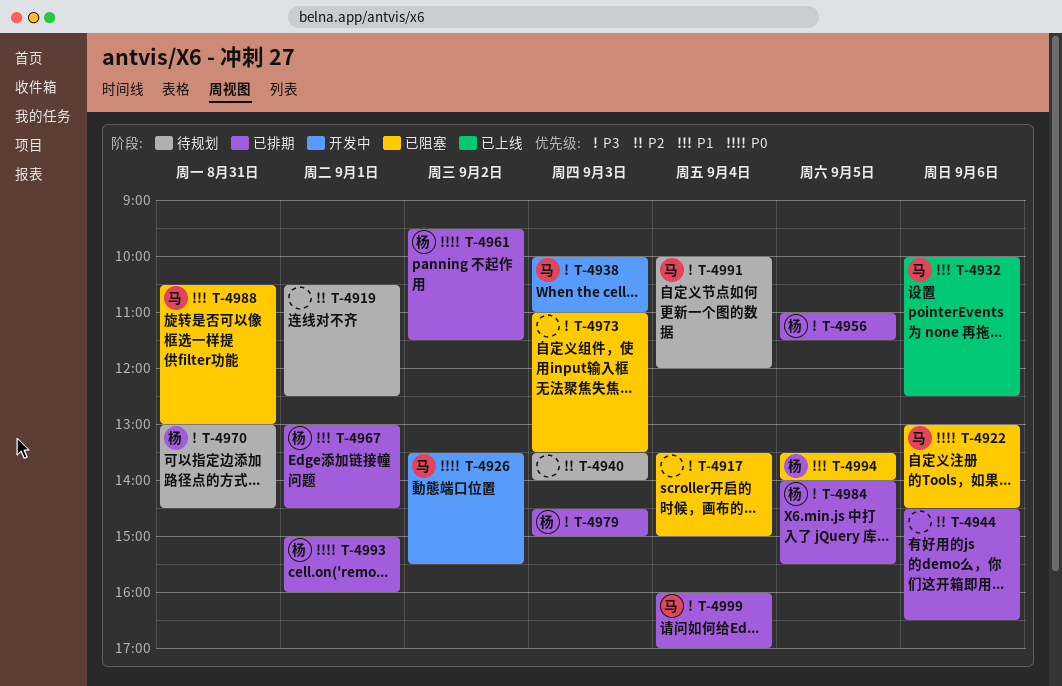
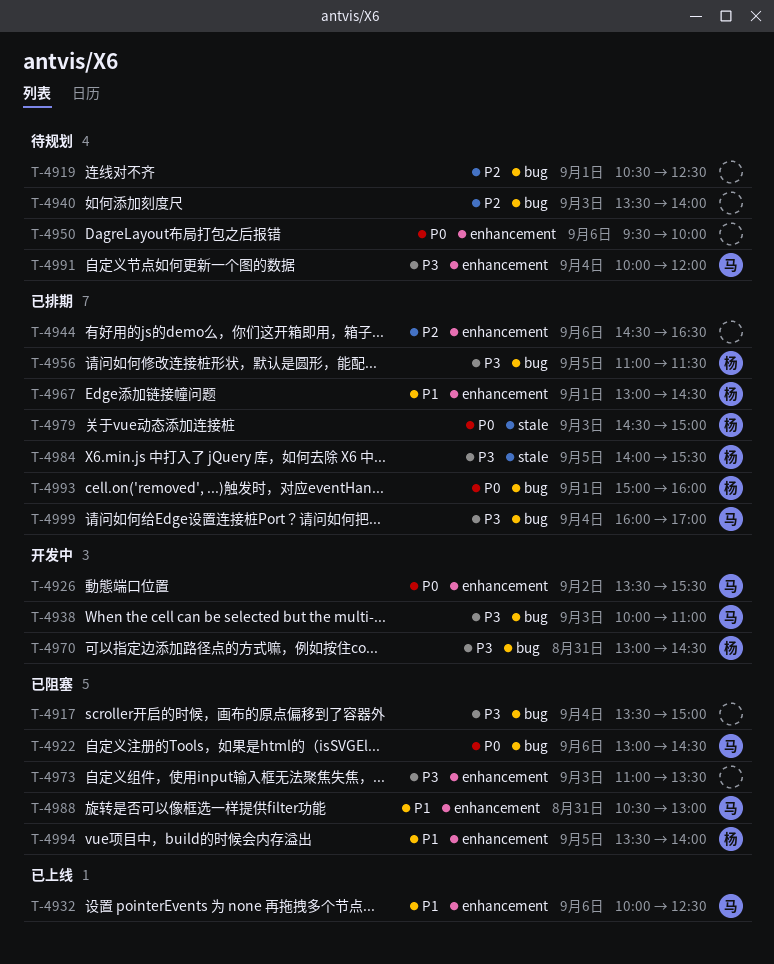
T-4950: none -> present
T-4961: present -> none
T-4970, status: 待规划 -> 开发中
T-4979, priority: P3 -> P0

